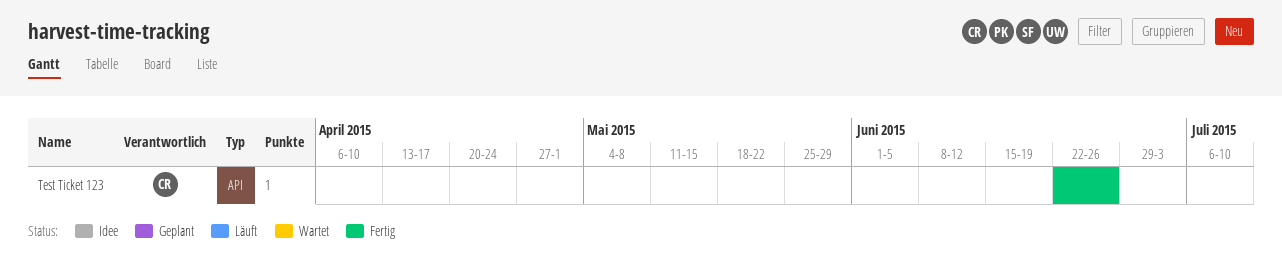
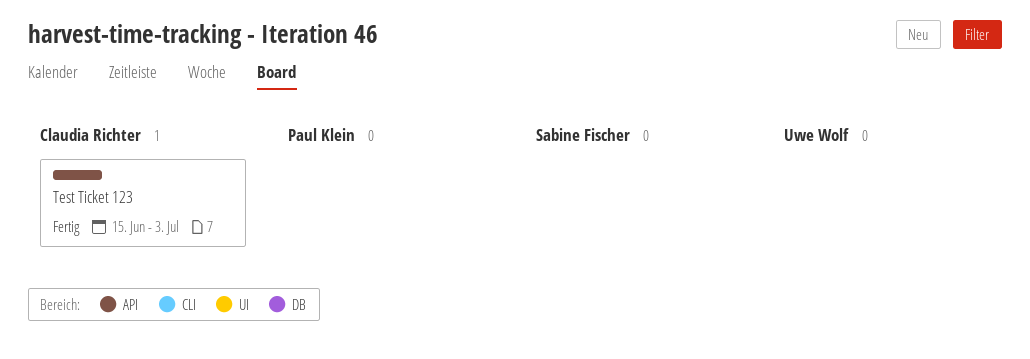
Test Ticket 123, start: Jun 22 -> Jun 15
Test Ticket 123, due: Jun 26 -> Jul 3

